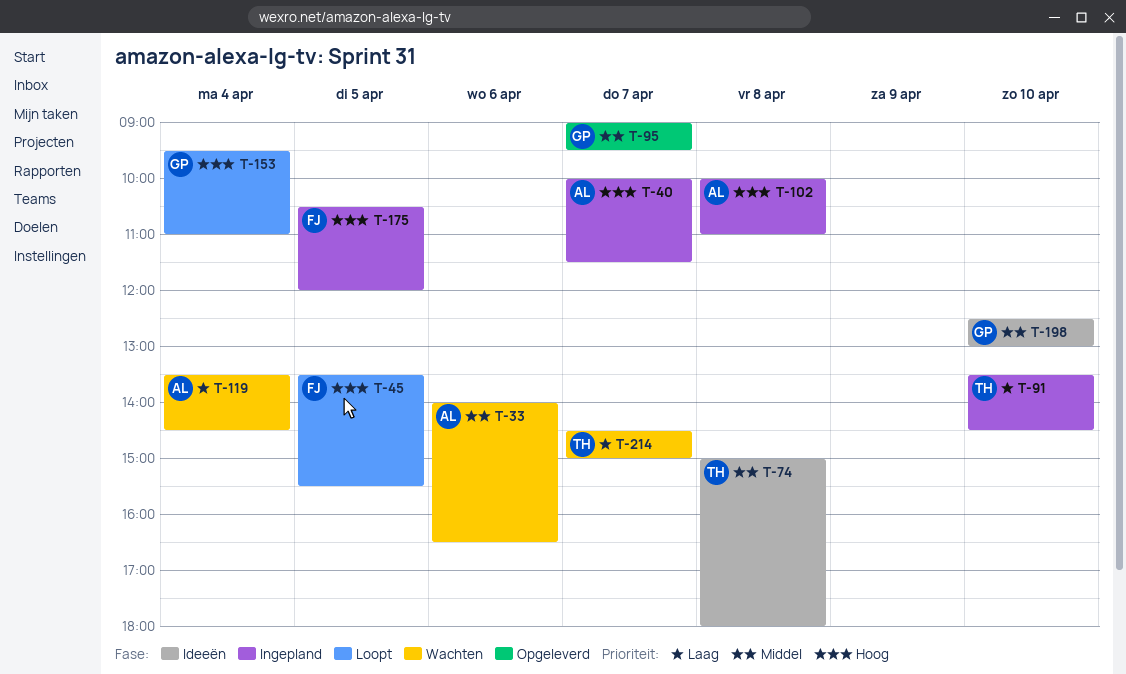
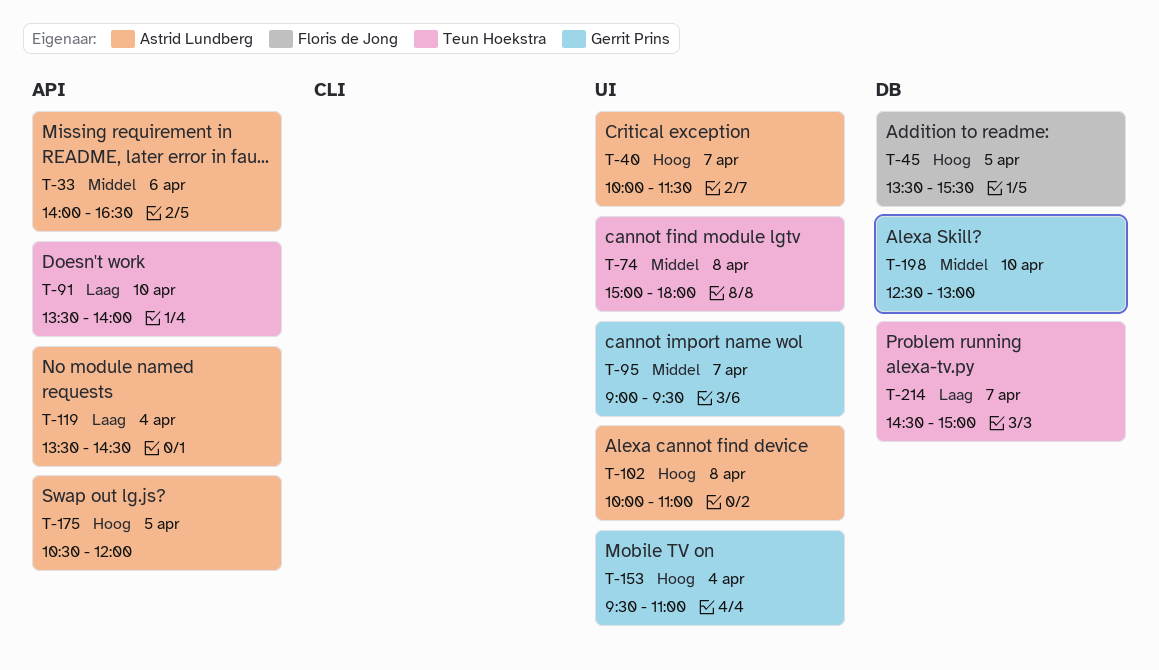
T-91, ends: 14:30 -> 14:00
T-175, owner: Floris de Jong -> Astrid Lundberg

